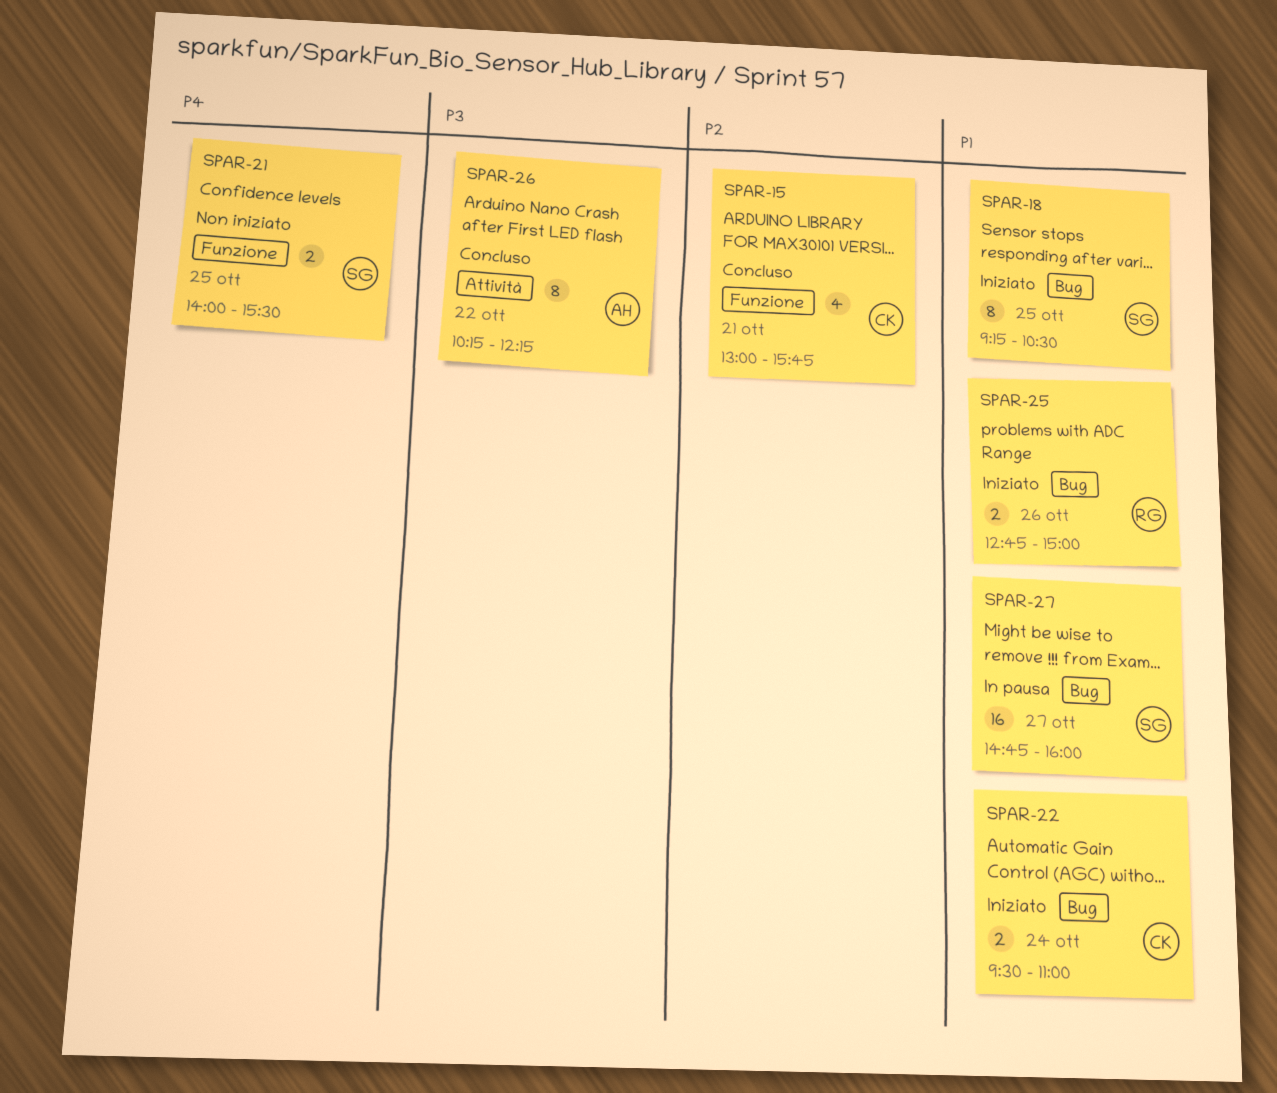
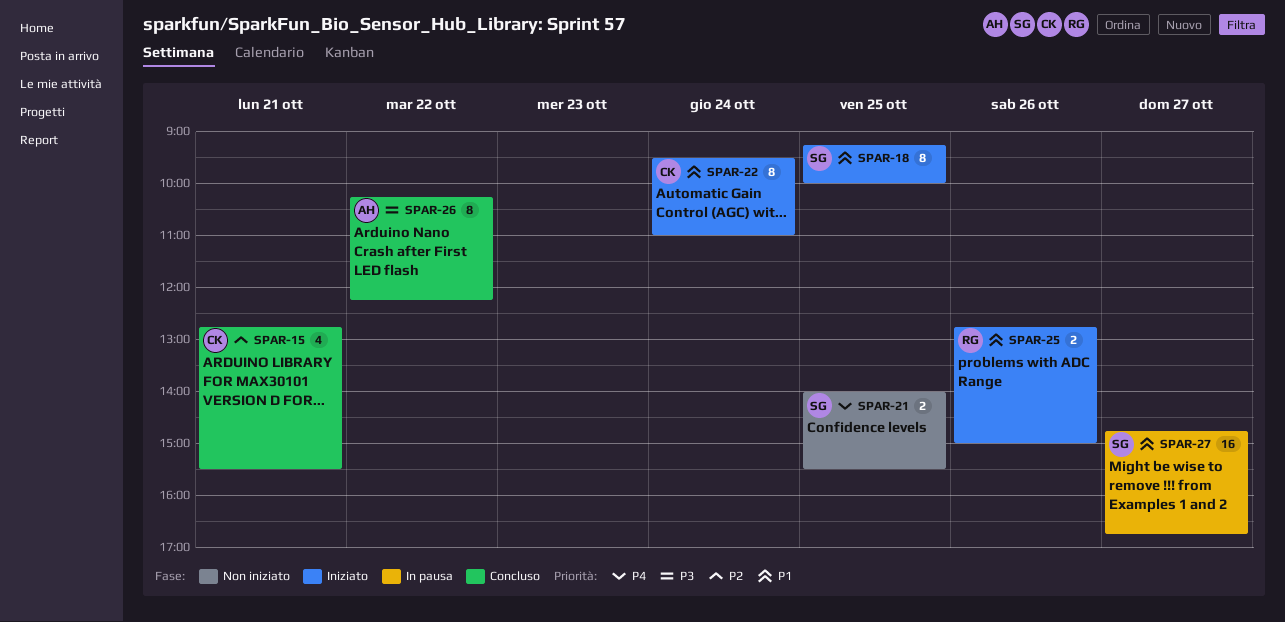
SPAR-15, begins: 13:00 -> 12:45
SPAR-15, ends: 15:45 -> 15:30
SPAR-18, ends: 10:30 -> 10:00
SPAR-22, estimate: 2 -> 8
SPAR-27, ends: 16:00 -> 16:45

